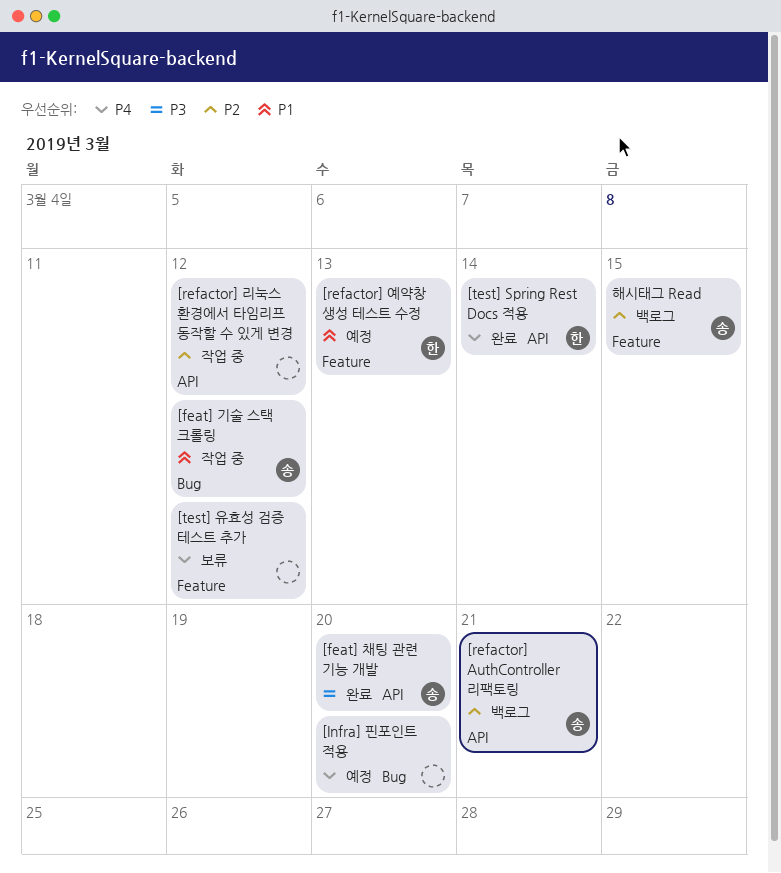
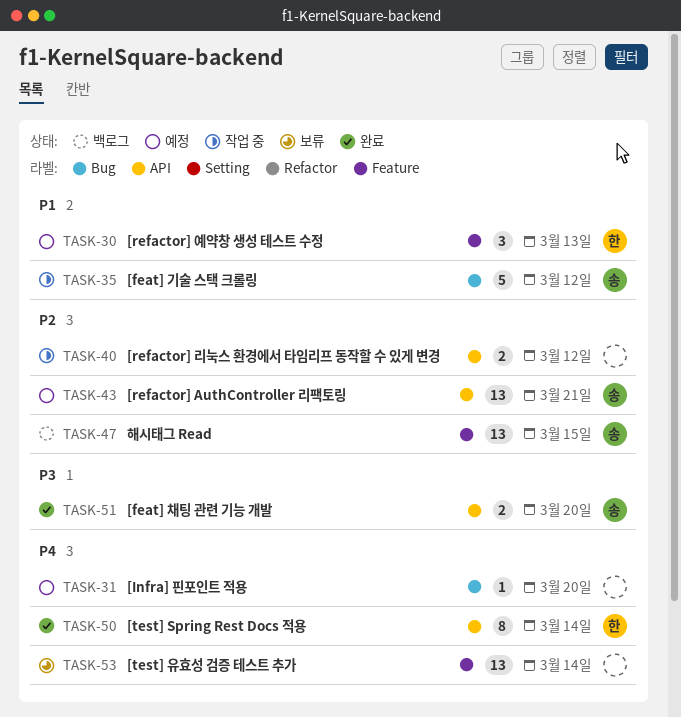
[refactor] AuthController 리팩토링, status: 백로그 -> 예정
[test] 유효성 검증 테스트 추가, due: Mar 12 -> Mar 14

